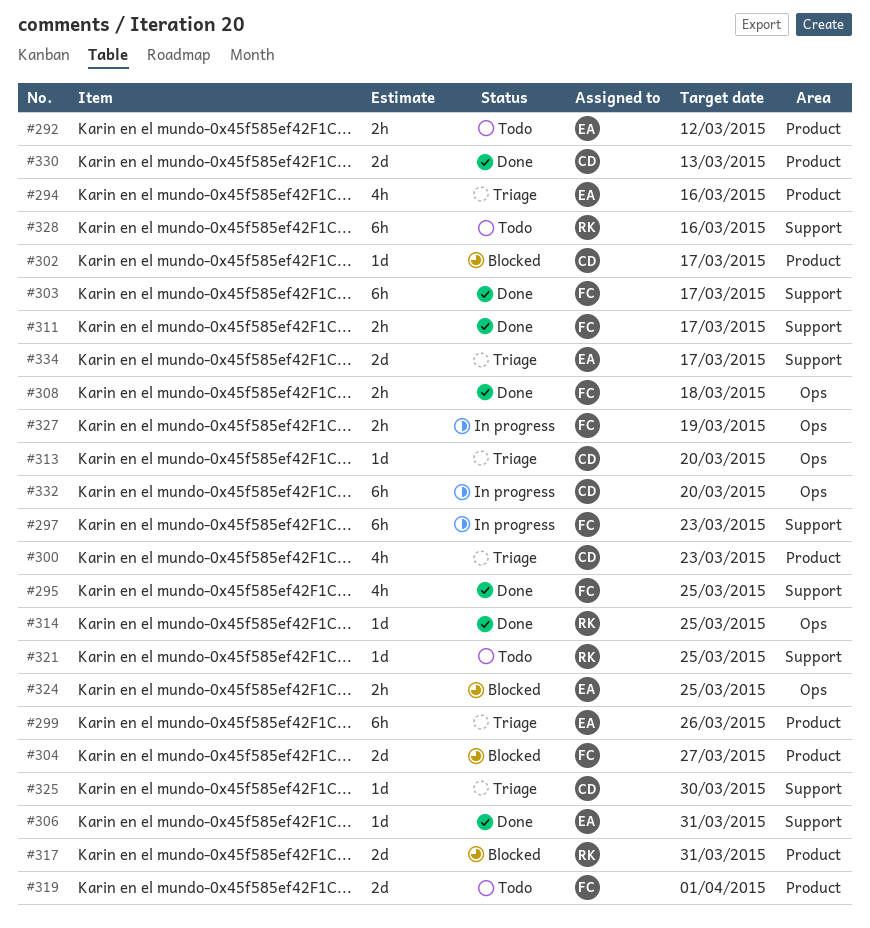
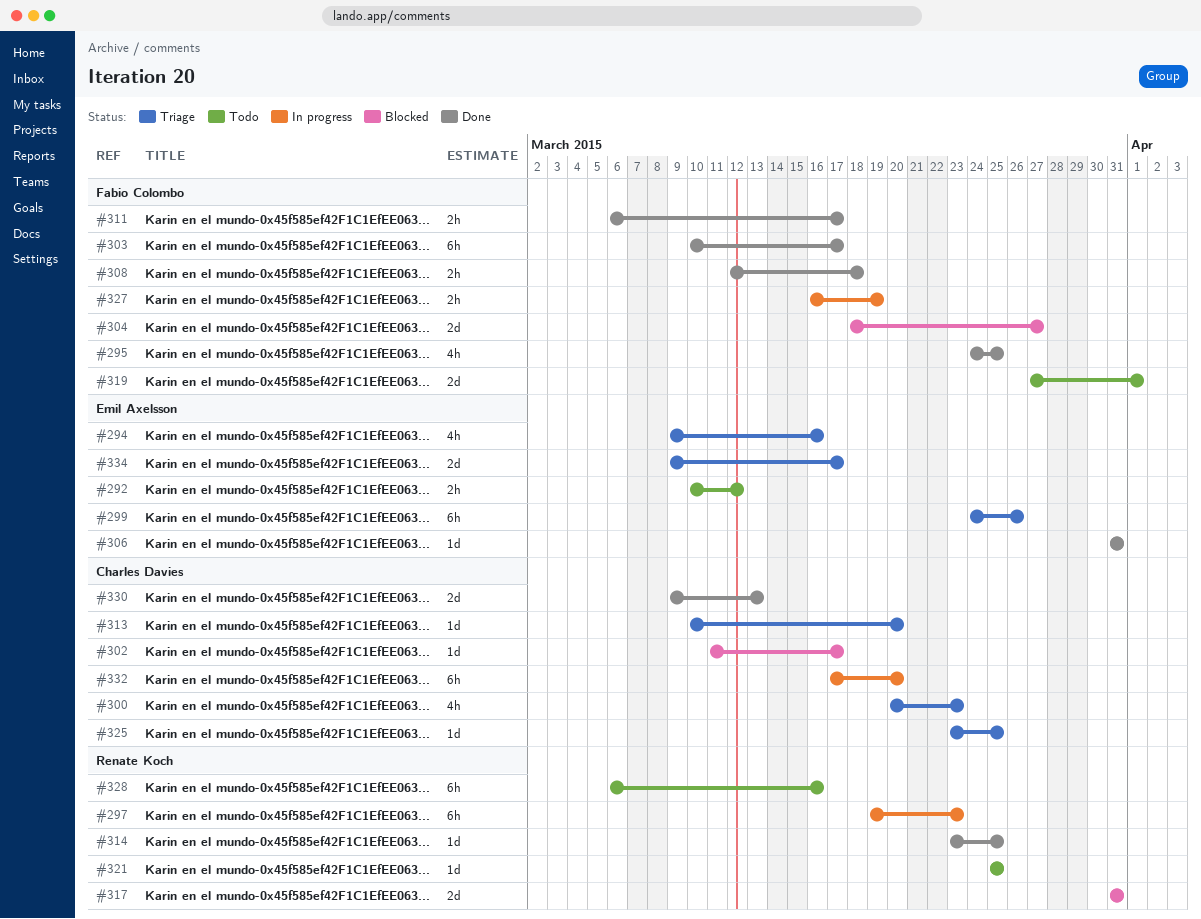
#297, owner: Fabio Colombo -> Renate Koch
#324: present -> none
#325, due: Mar 30 -> Mar 25

